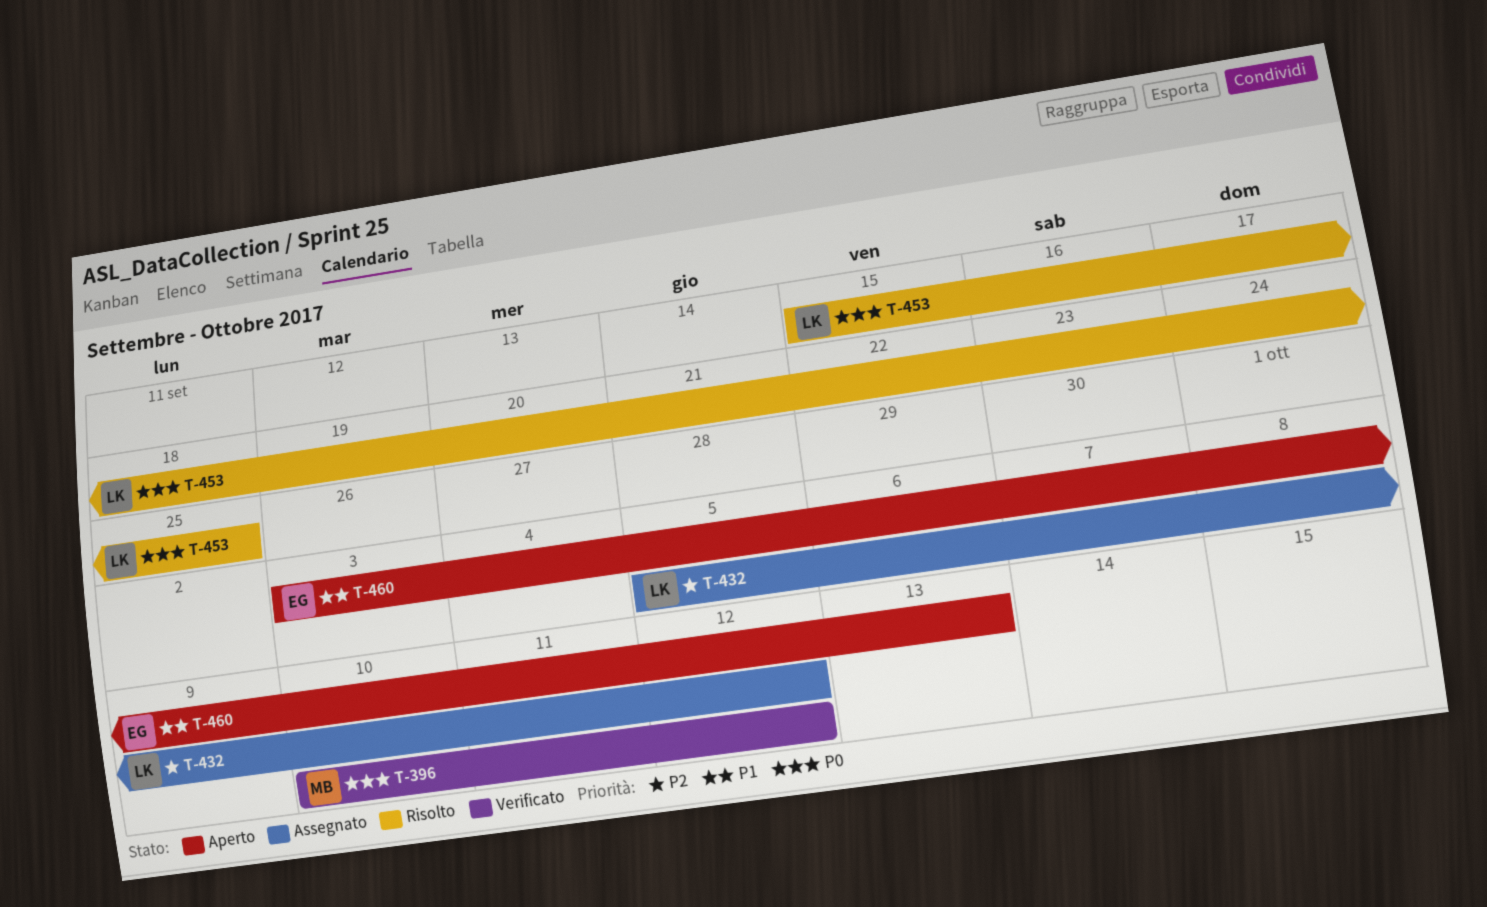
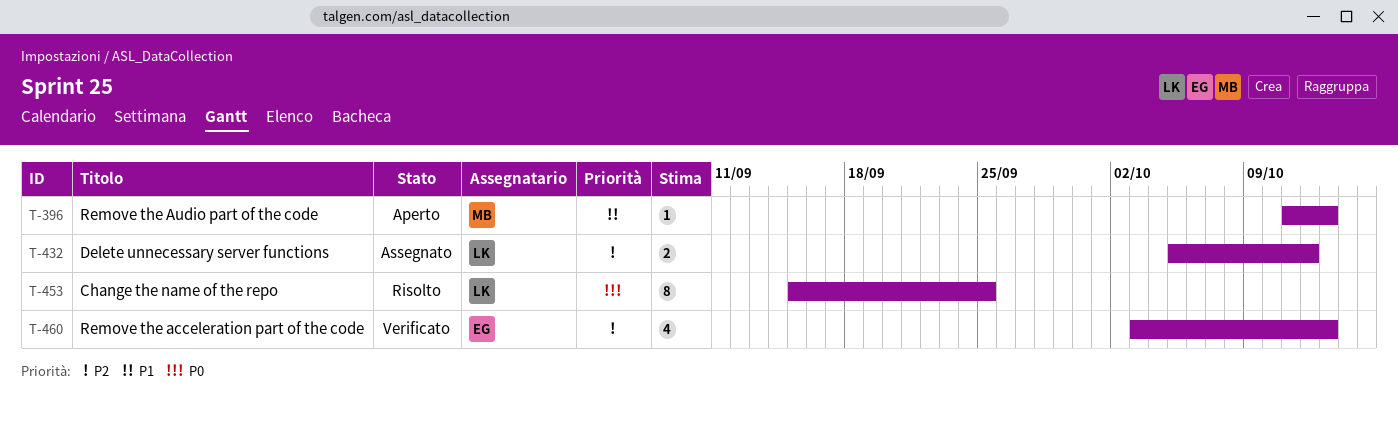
T-396, status: Verificato -> Aperto
T-396, priority: P0 -> P1
T-396, start: Oct 10 -> Oct 11
T-396, due: Oct 12 -> Oct 13
T-460, status: Aperto -> Verificato
T-460, priority: P1 -> P2

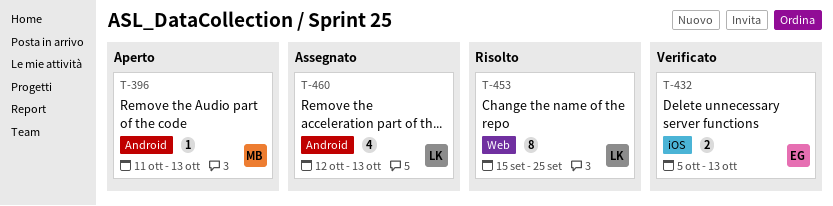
T-432, status: Assegnato -> Verificato
T-432, owner: LK -> EG
T-432, due: Oct 12 -> Oct 13
T-460, status: Verificato -> Assegnato
T-460, owner: EG -> LK
T-460, start: Oct 3 -> Oct 12

